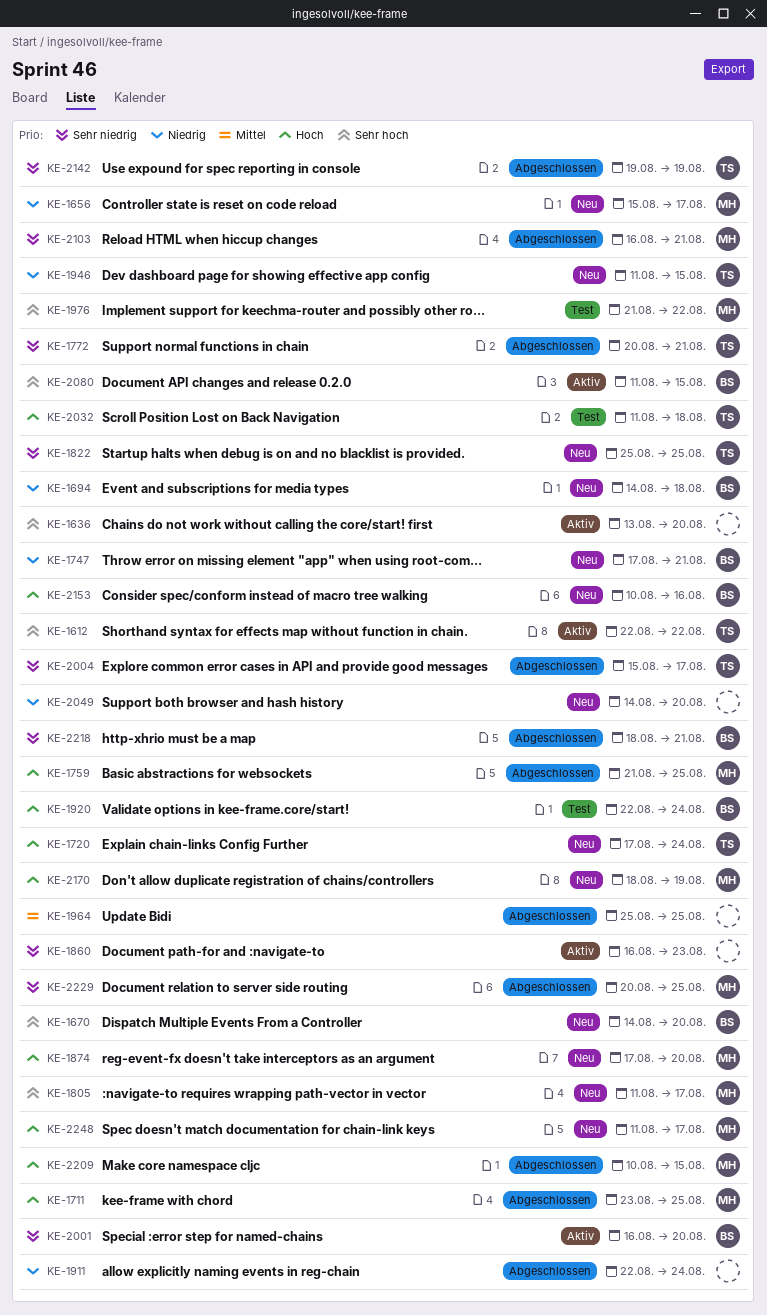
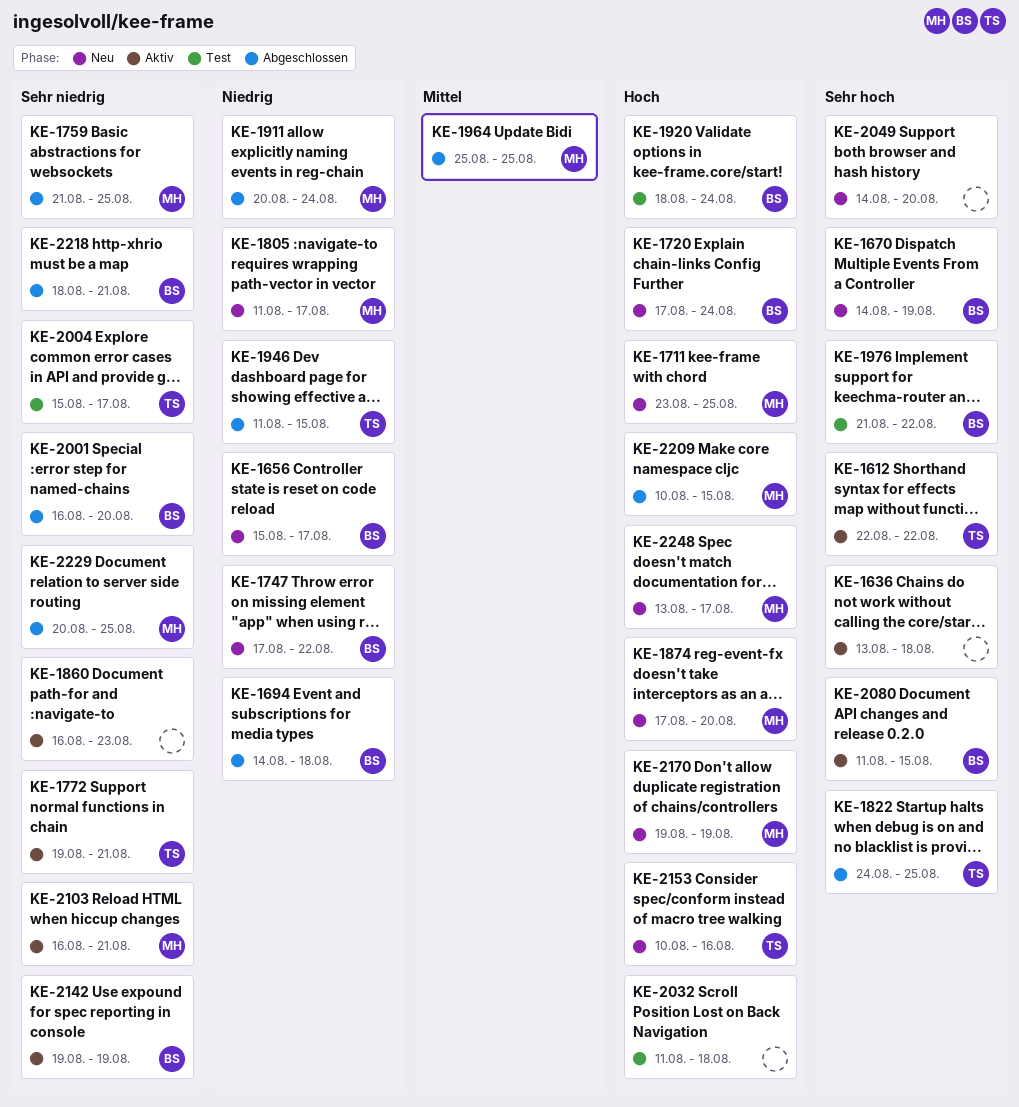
KE-1636, due: Aug 20 -> Aug 18
KE-1656, owner: MH -> BS
KE-1670, due: Aug 20 -> Aug 19
KE-1694, status: Neu -> Abgeschlossen
KE-1711, status: Abgeschlossen -> Neu
KE-1720, owner: TS -> BS
KE-1747, due: Aug 21 -> Aug 22
KE-1759, priority: Hoch -> Sehr niedrig
KE-1772, status: Abgeschlossen -> Aktiv
KE-1772, start: Aug 20 -> Aug 19
KE-1805, priority: Sehr hoch -> Niedrig
KE-1822, status: Neu -> Abgeschlossen
KE-1822, priority: Sehr niedrig -> Sehr hoch
KE-1822, start: Aug 25 -> Aug 24
KE-1911, owner: none -> MH
KE-1911, start: Aug 22 -> Aug 20
KE-1920, start: Aug 22 -> Aug 18
KE-1946, status: Neu -> Abgeschlossen
KE-1964, owner: none -> MH
KE-1976, owner: MH -> BS
KE-2001, status: Aktiv -> Abgeschlossen
KE-2004, status: Abgeschlossen -> Test
KE-2032, owner: TS -> none
KE-2049, priority: Niedrig -> Sehr hoch
KE-2103, status: Abgeschlossen -> Aktiv
KE-2142, status: Abgeschlossen -> Aktiv
KE-2142, owner: TS -> BS
KE-2153, owner: BS -> TS
KE-2170, start: Aug 18 -> Aug 19
KE-2248, start: Aug 11 -> Aug 13

